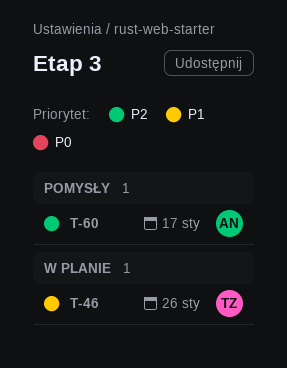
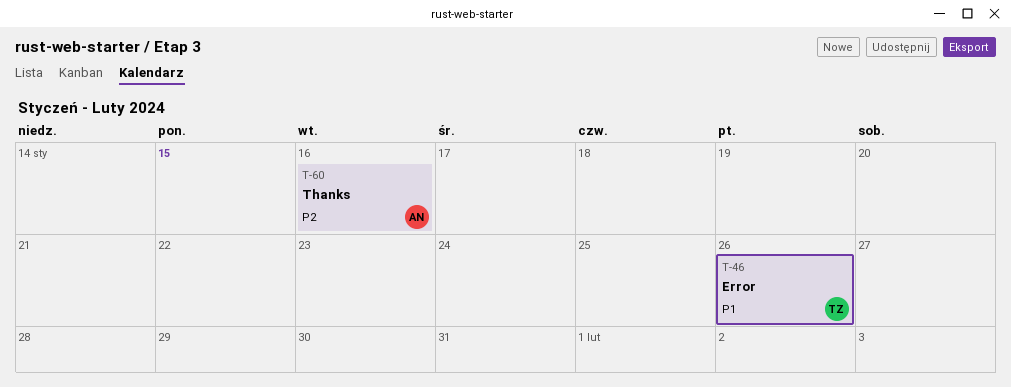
T-60, due: Jan 17 -> Jan 16

